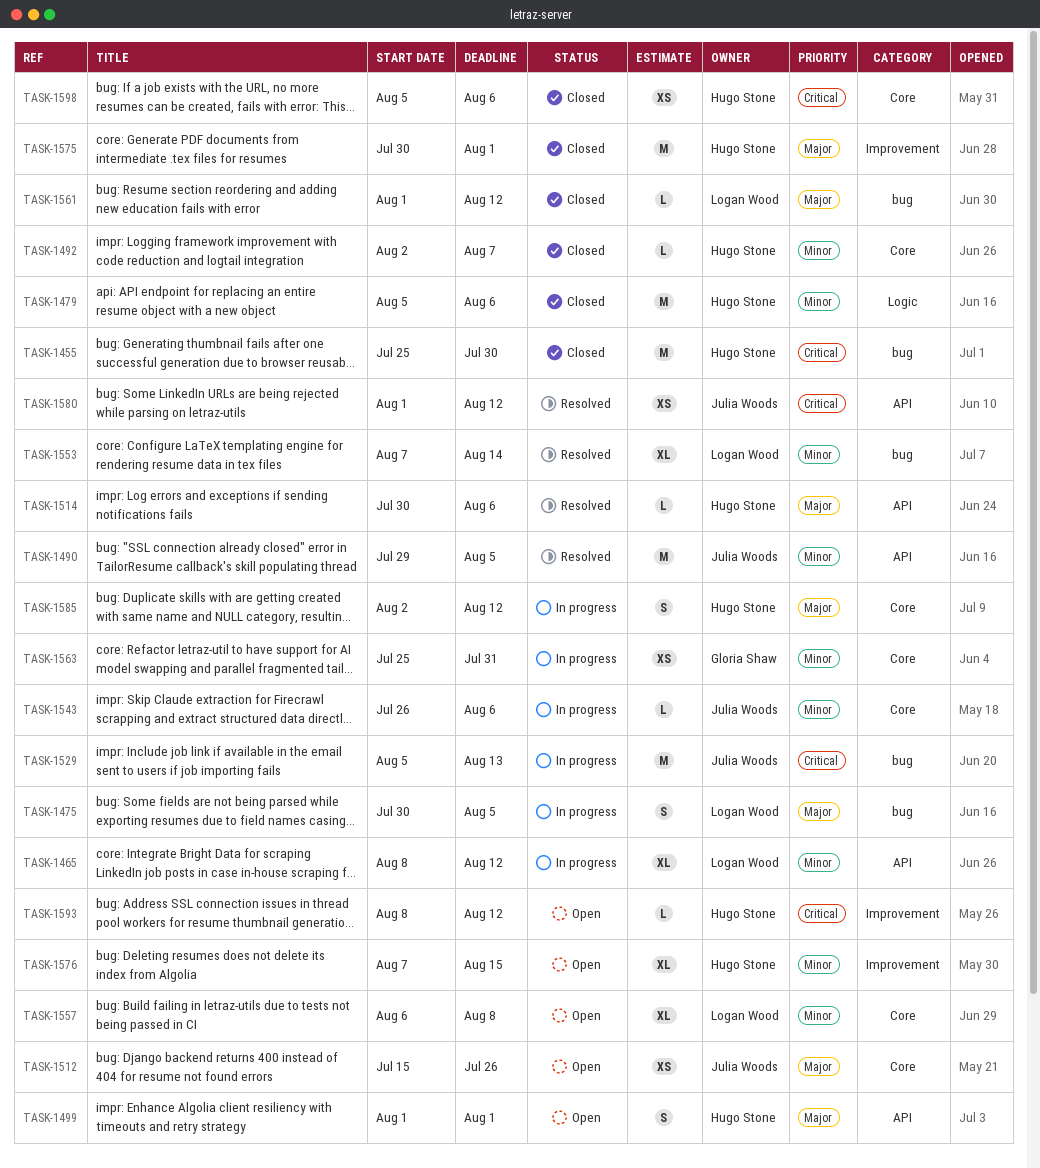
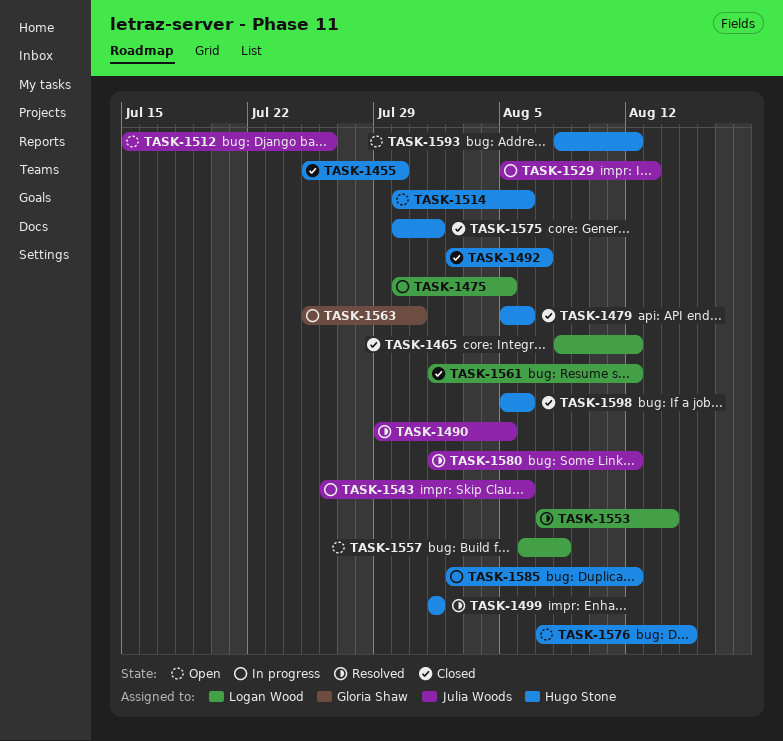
TASK-1465, status: In progress -> Closed
TASK-1499, status: Open -> Resolved
TASK-1514, status: Resolved -> Open

